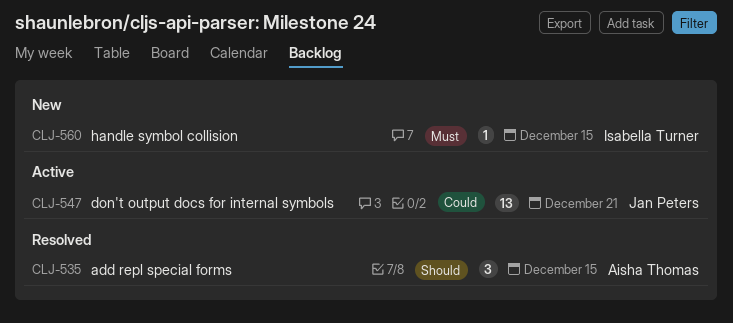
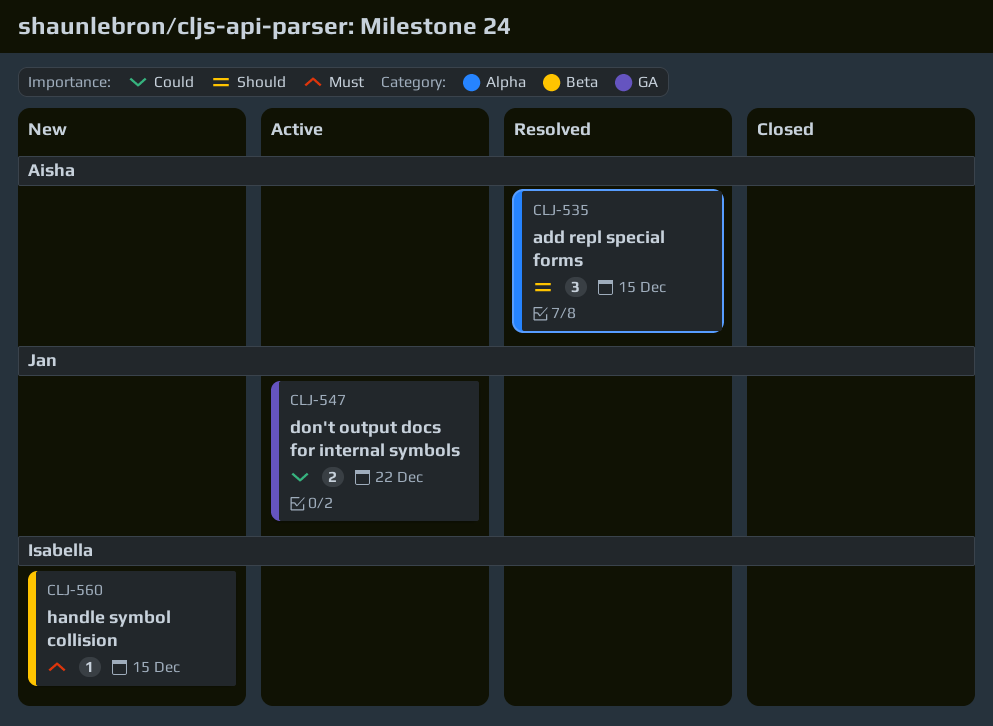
CLJ-547, estimate: 13 -> 2
CLJ-547, due: Dec 21 -> Dec 22

